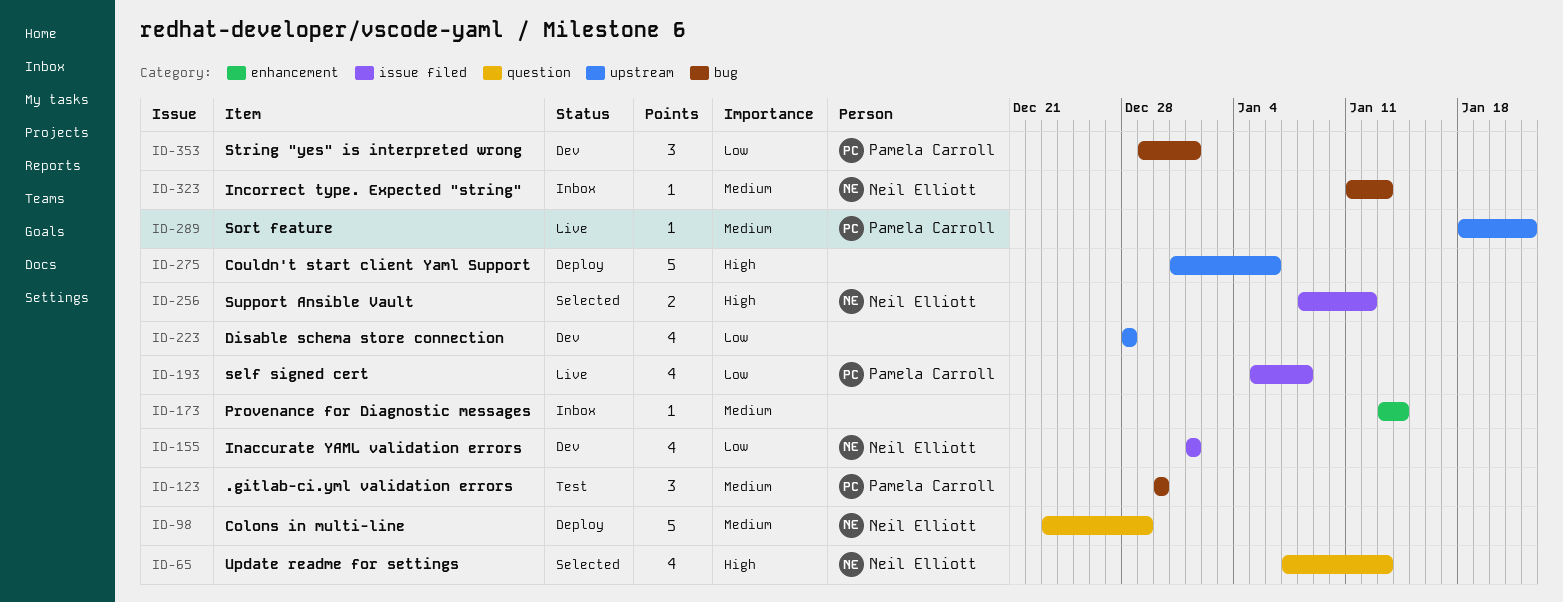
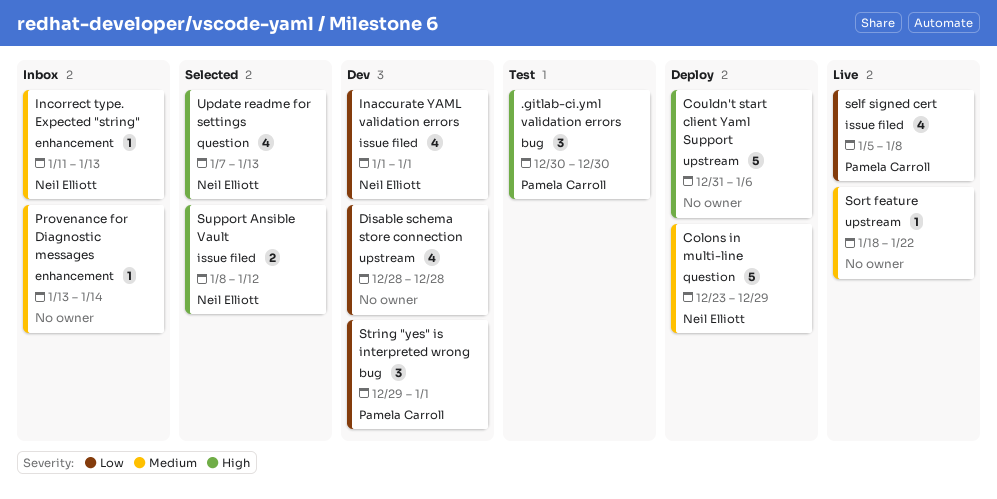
.gitlab-ci.yml validation errors, priority: Medium -> High
Incorrect type. Expected "string", label: bug -> enhancement
Sort feature, owner: Pamela Carroll -> none

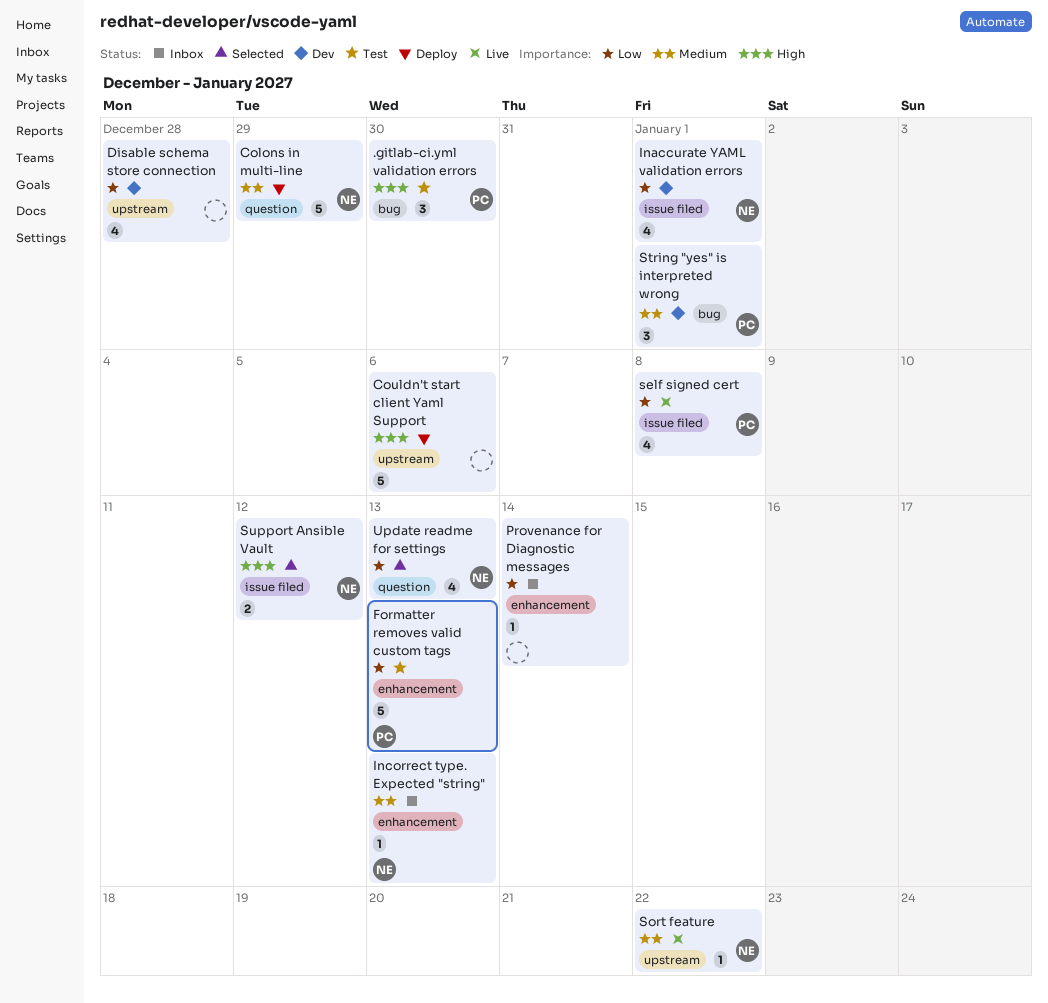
Formatter removes valid custom tags: none -> present
Provenance for Diagnostic messages, priority: Medium -> Low
Sort feature, owner: none -> Neil Elliott
String "yes" is interpreted wrong, priority: Low -> Medium
Update readme for settings, priority: High -> Low

